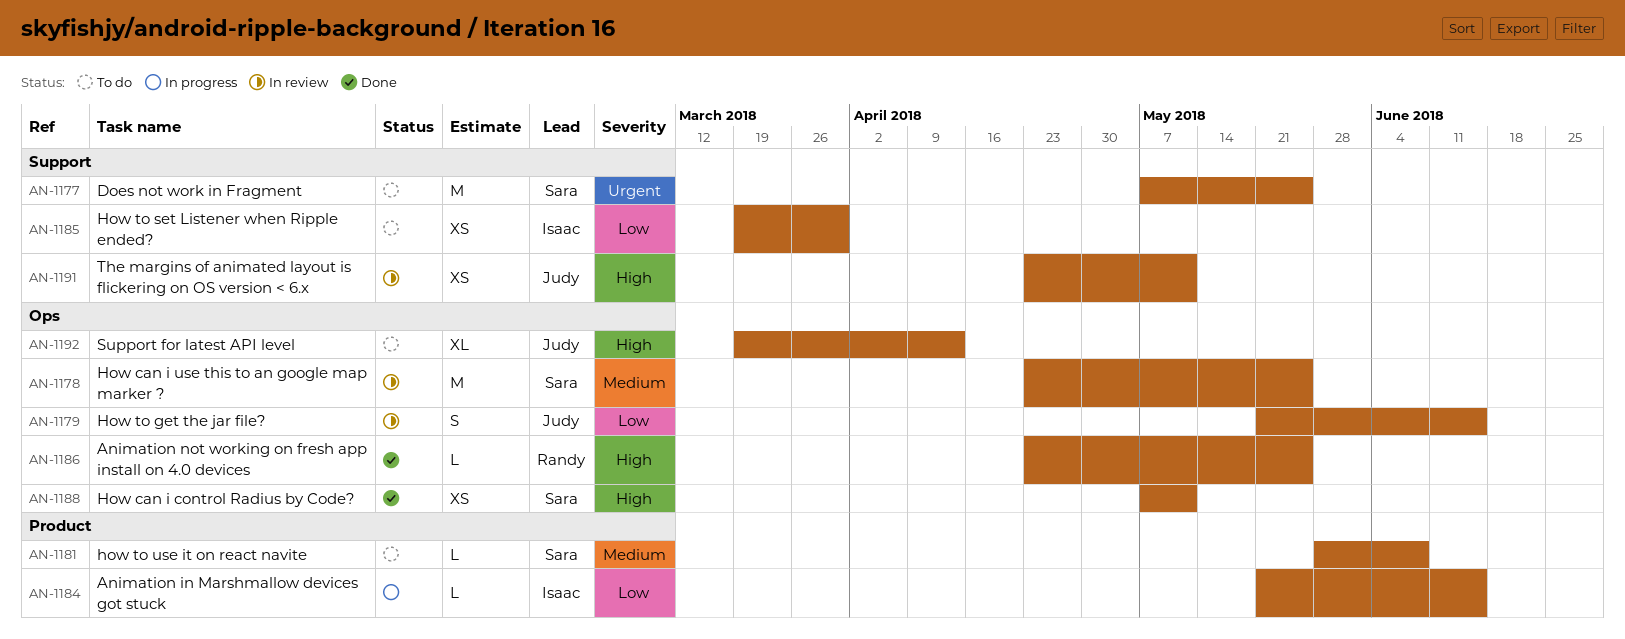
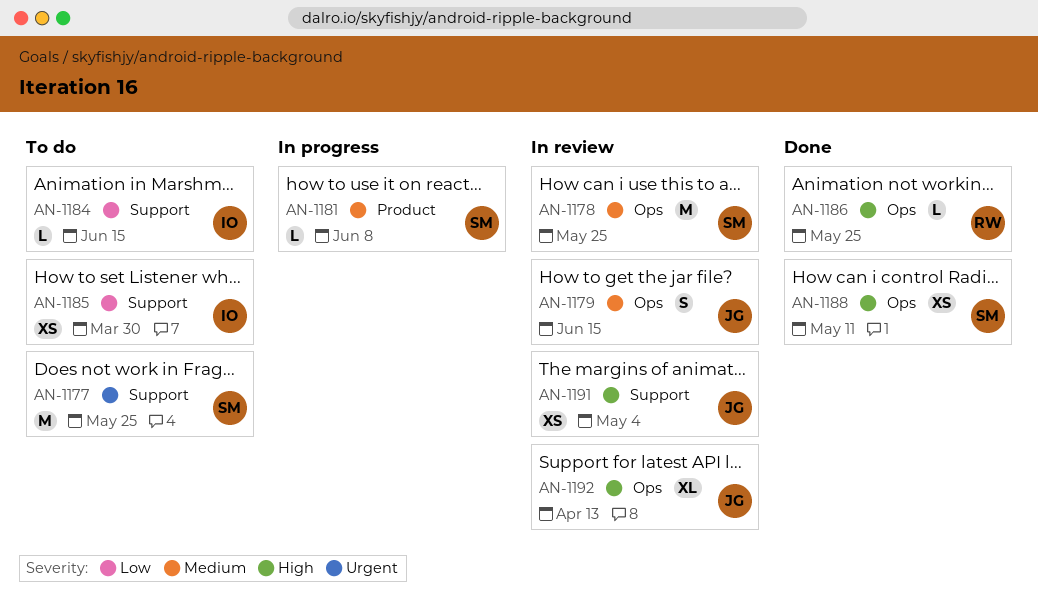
AN-1179, priority: Low -> Medium
AN-1181, status: To do -> In progress
AN-1184, status: In progress -> To do
AN-1184, label: Product -> Support
AN-1191, due: May 11 -> May 4
AN-1192, status: To do -> In review

